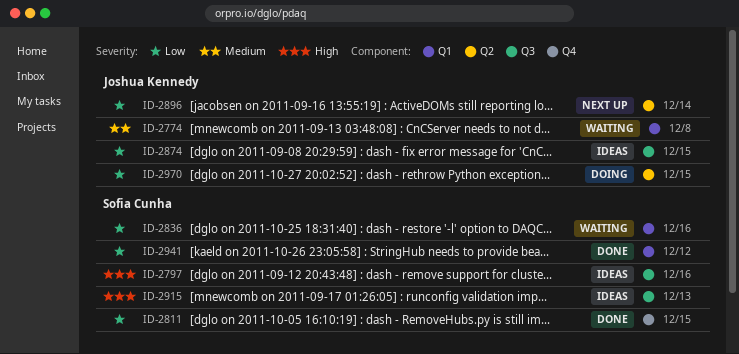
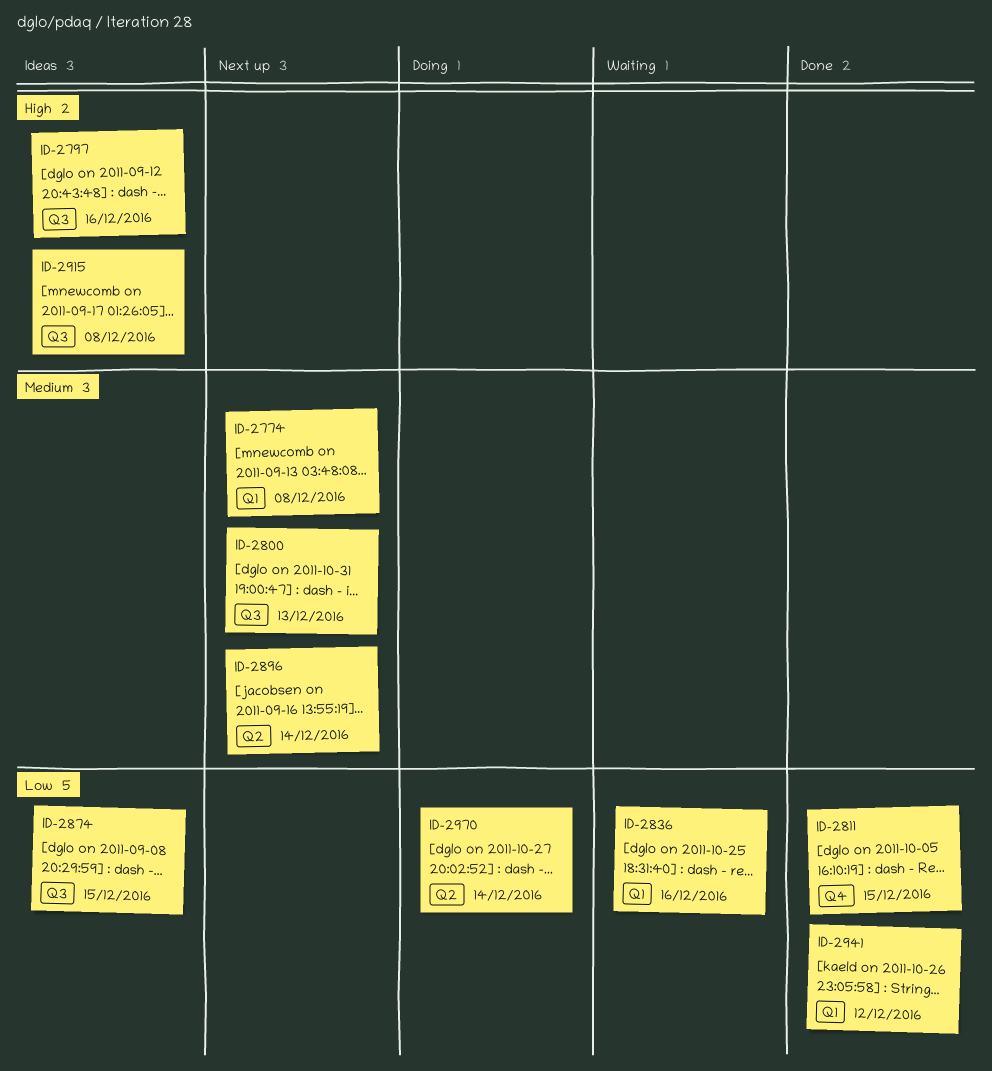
ID-2774, status: Waiting -> Next up
ID-2800: none -> present
ID-2896, priority: Low -> Medium
ID-2915, due: Dec 13 -> Dec 8
ID-2970, due: Dec 15 -> Dec 14

